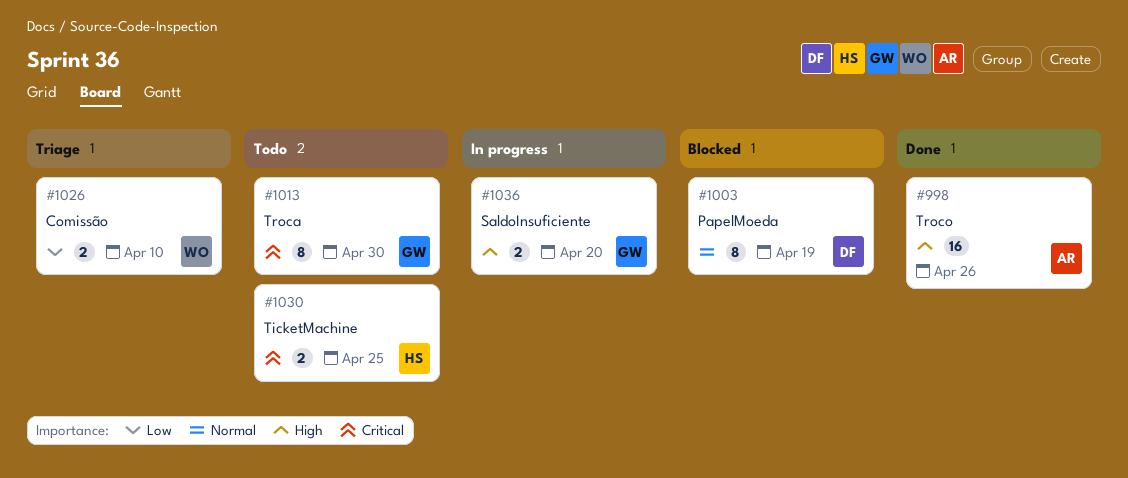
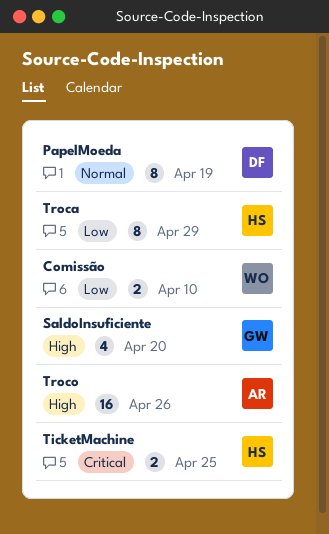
SaldoInsuficiente, estimate: 2 -> 4
Troca, owner: GW -> HS
Troca, priority: Critical -> Low
Troca, due: Apr 30 -> Apr 29

